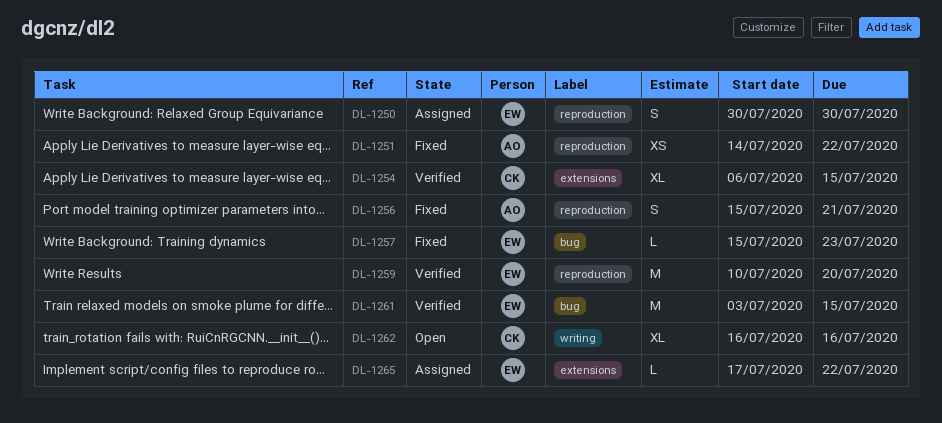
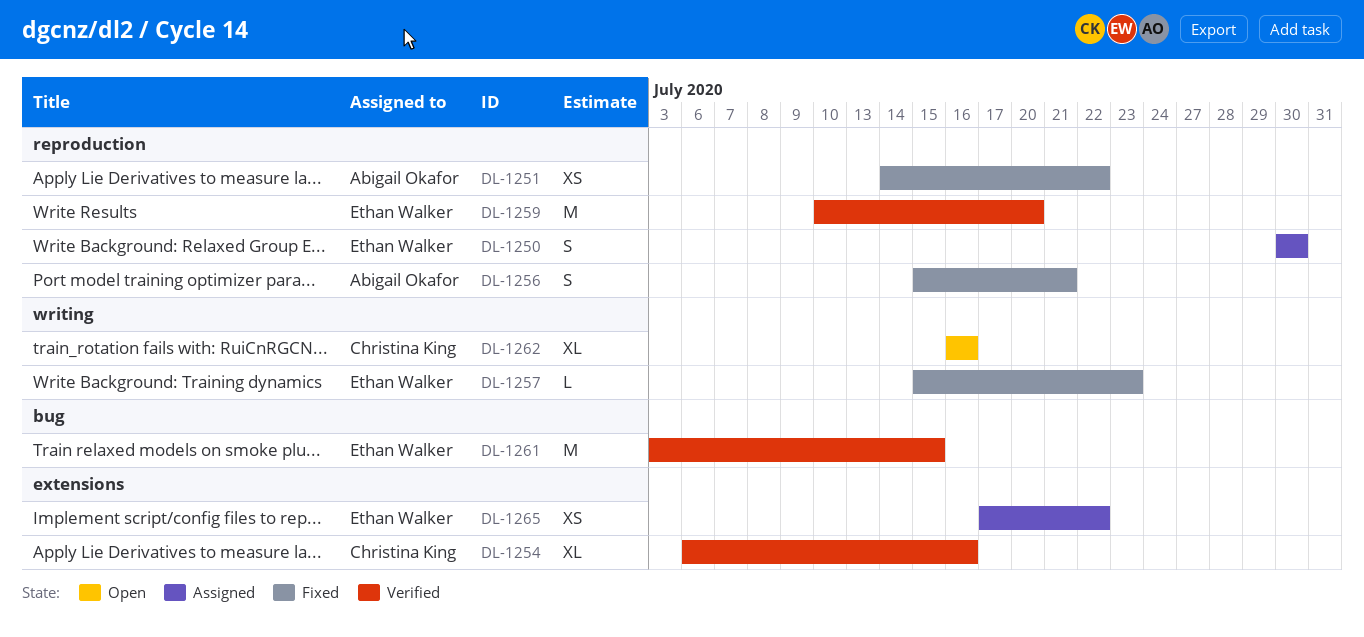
DL-1254, due: Jul 15 -> Jul 16
DL-1257, label: bug -> writing
DL-1265, estimate: L -> XS

